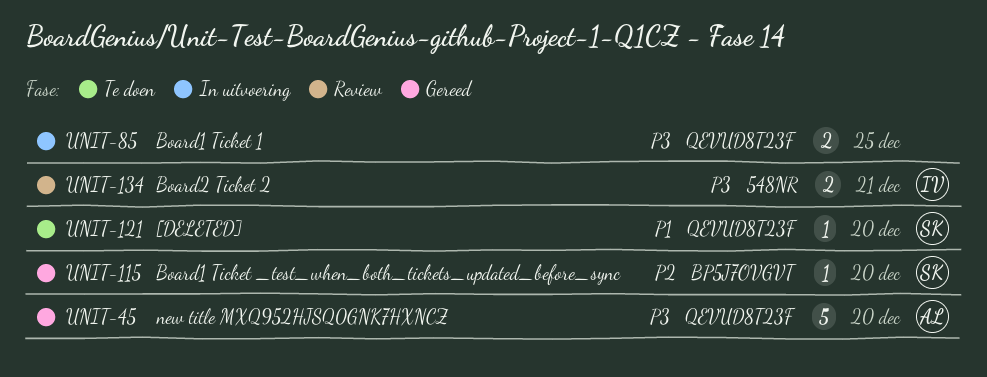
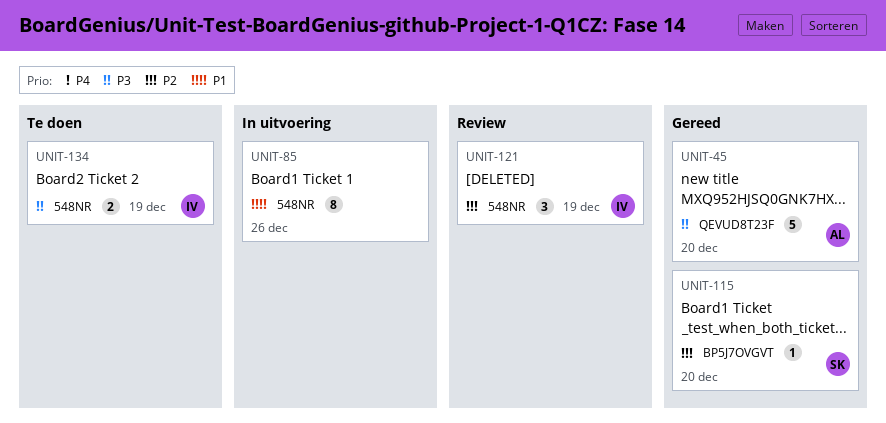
UNIT-85, priority: P3 -> P1
UNIT-85, label: QEVUD8T23F -> 548NR
UNIT-85, estimate: 2 -> 8
UNIT-85, due: Dec 25 -> Dec 26
UNIT-121, status: Te doen -> Review
UNIT-121, owner: SK -> IV
UNIT-121, priority: P1 -> P2
UNIT-121, label: QEVUD8T23F -> 548NR
UNIT-121, estimate: 1 -> 3
UNIT-121, due: Dec 20 -> Dec 19
UNIT-134, status: Review -> Te doen
UNIT-134, due: Dec 21 -> Dec 19

